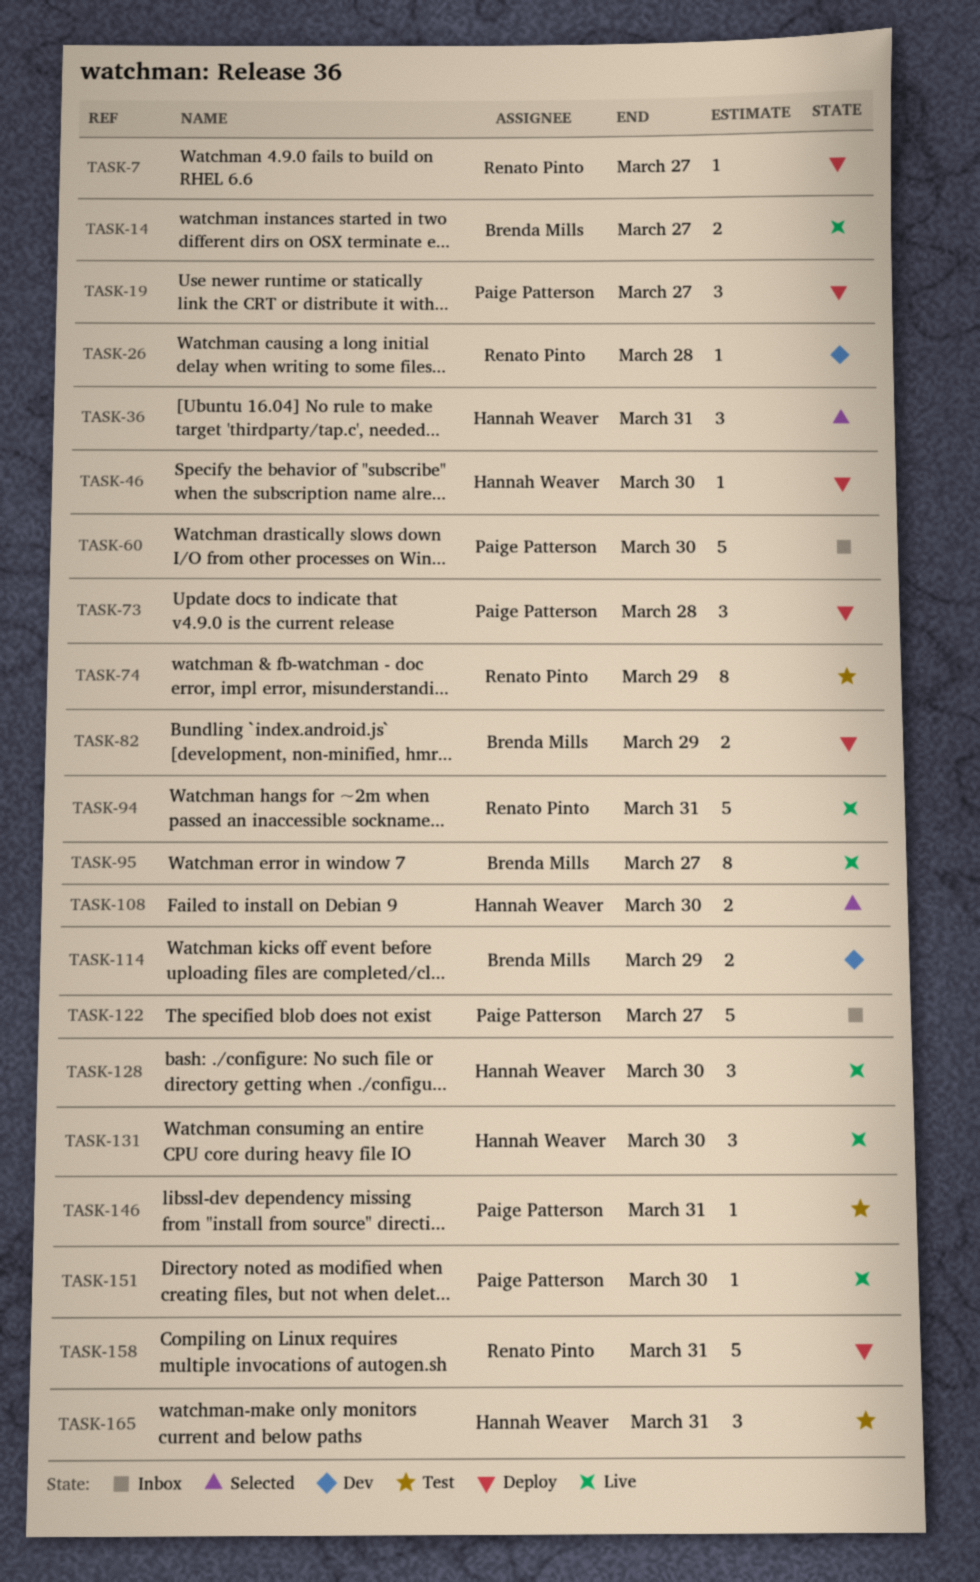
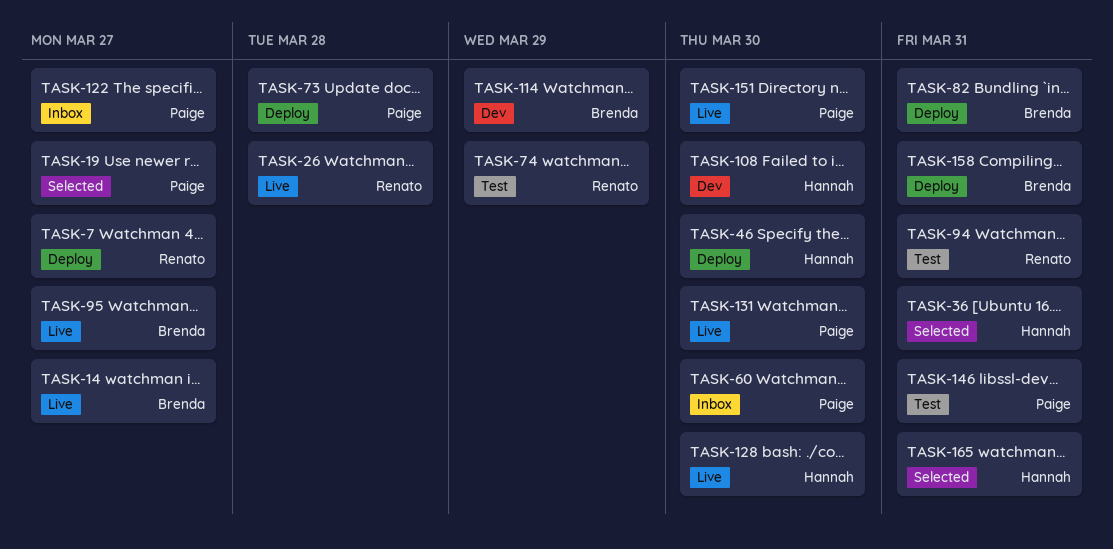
TASK-19, status: Deploy -> Selected
TASK-26, status: Dev -> Live
TASK-82, due: Mar 29 -> Mar 31
TASK-94, status: Live -> Test
TASK-108, status: Selected -> Dev
TASK-131, owner: Hannah Weaver -> Paige Patterson
TASK-158, owner: Renato Pinto -> Brenda Mills
TASK-165, status: Test -> Selected

